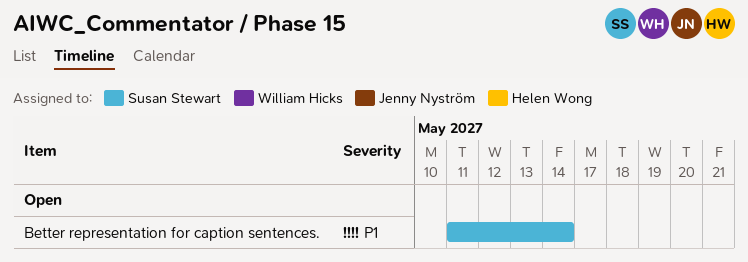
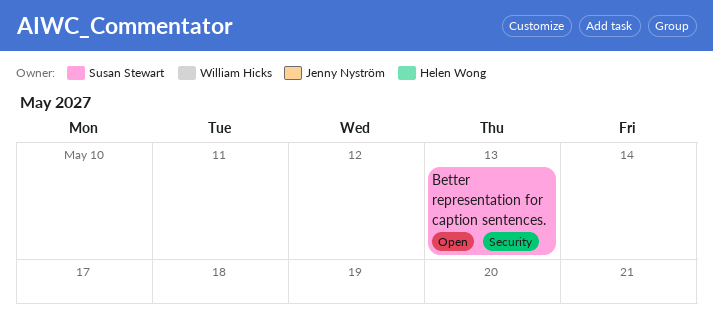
Better representation for caption sentences., due: May 14 -> May 13

